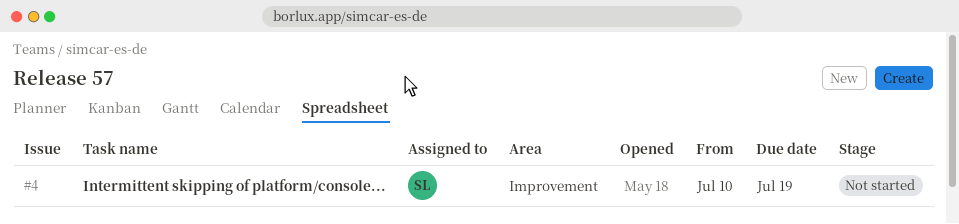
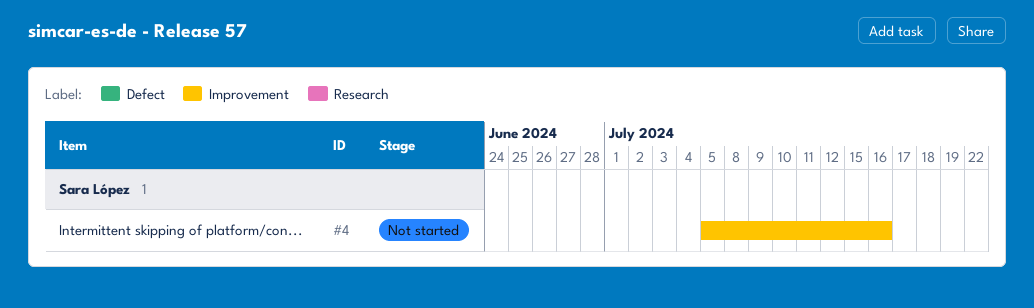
#4, start: Jul 10 -> Jul 5
#4, due: Jul 19 -> Jul 16

